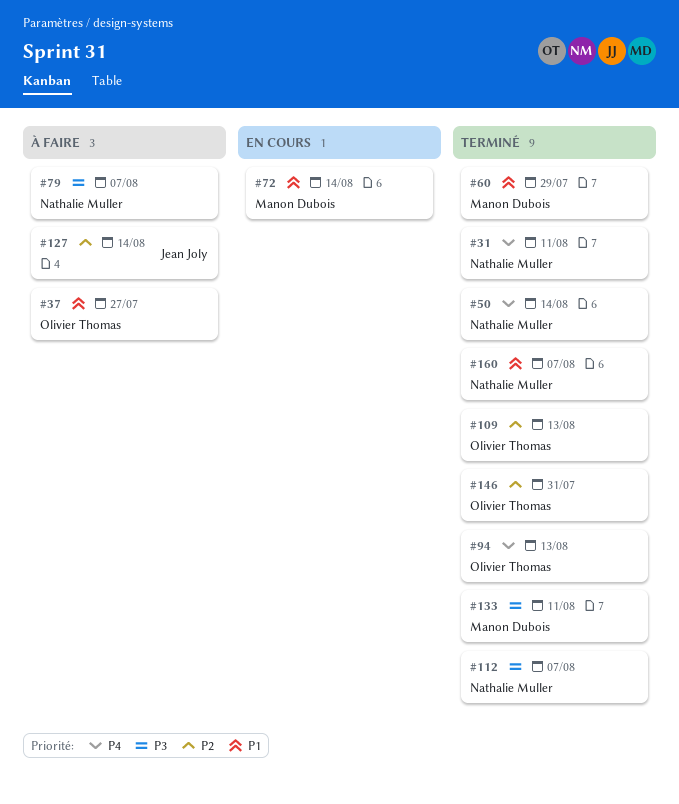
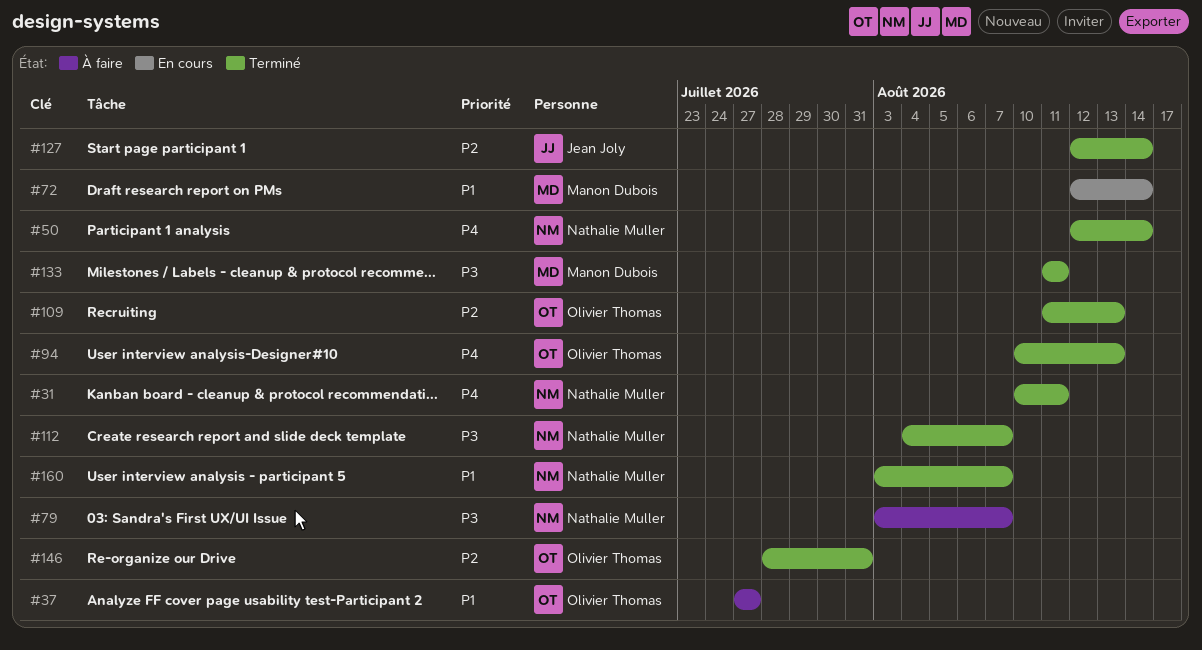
#60: present -> none
#127, status: À faire -> Terminé

